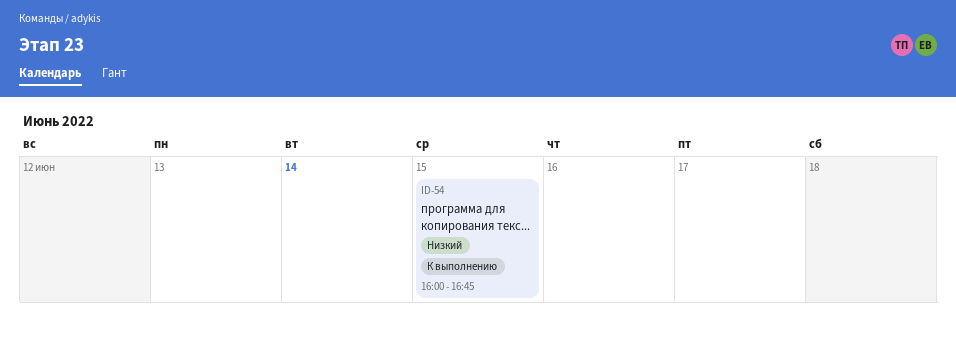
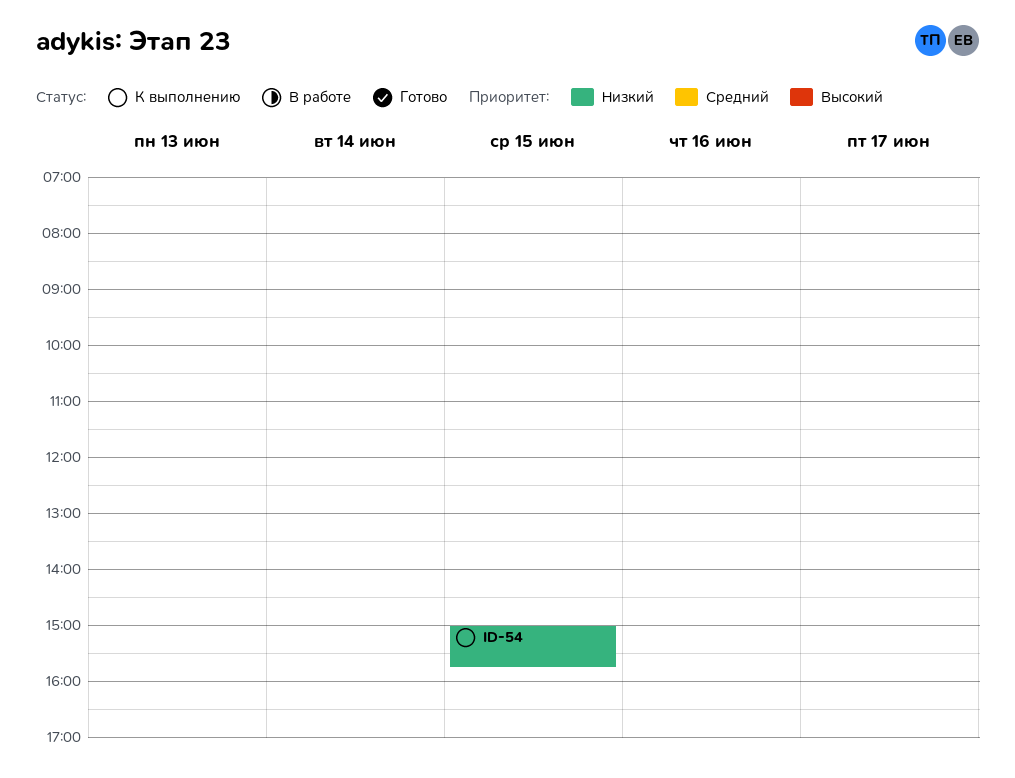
ID-54, begins: 16:00 -> 15:00
ID-54, ends: 16:45 -> 15:45

